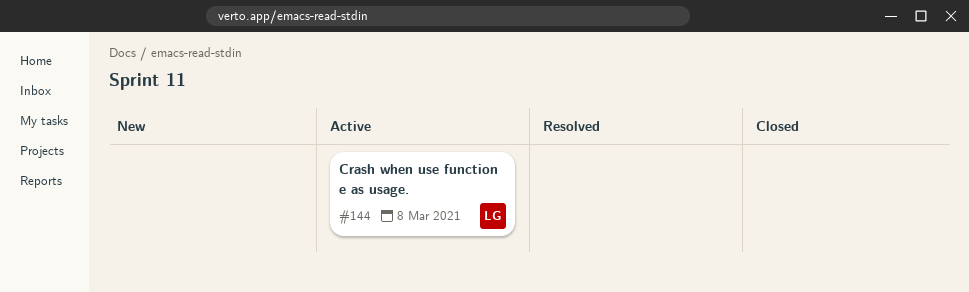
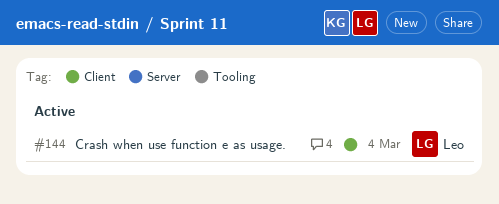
#144, due: Mar 8 -> Mar 4

